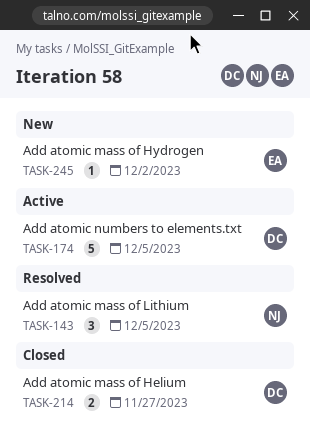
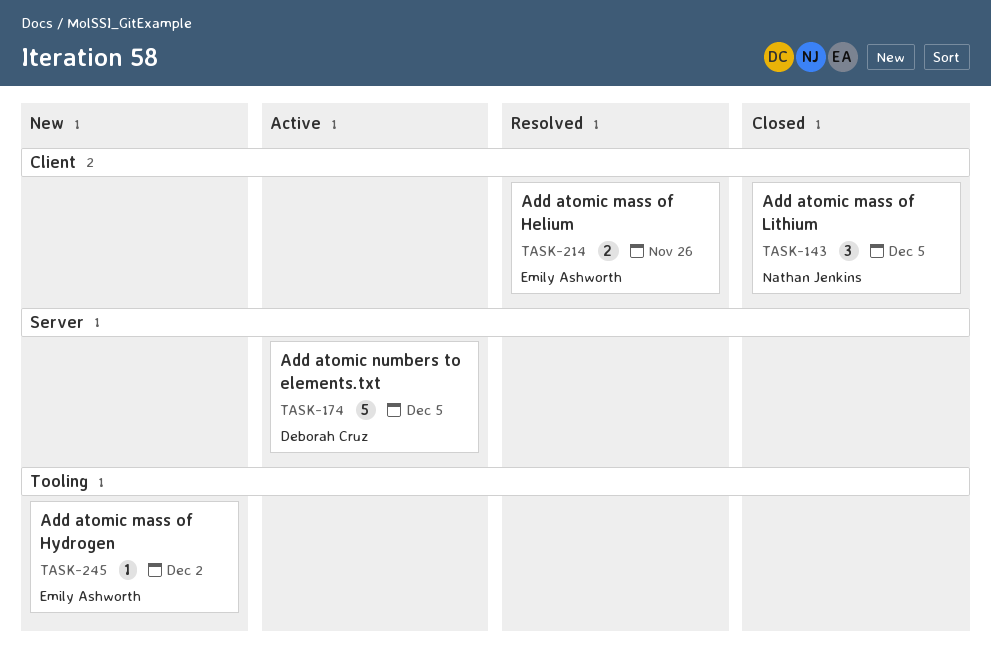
TASK-143, status: Resolved -> Closed
TASK-214, status: Closed -> Resolved
TASK-214, owner: Deborah Cruz -> Emily Ashworth
TASK-214, due: Nov 27 -> Nov 26

